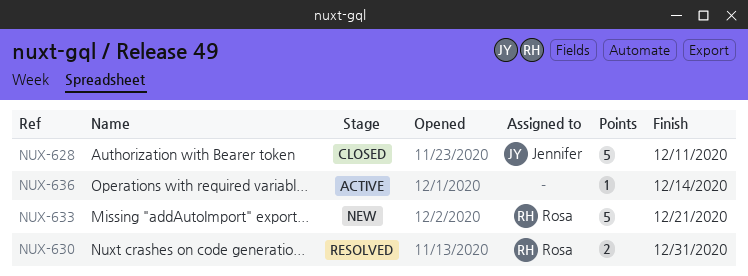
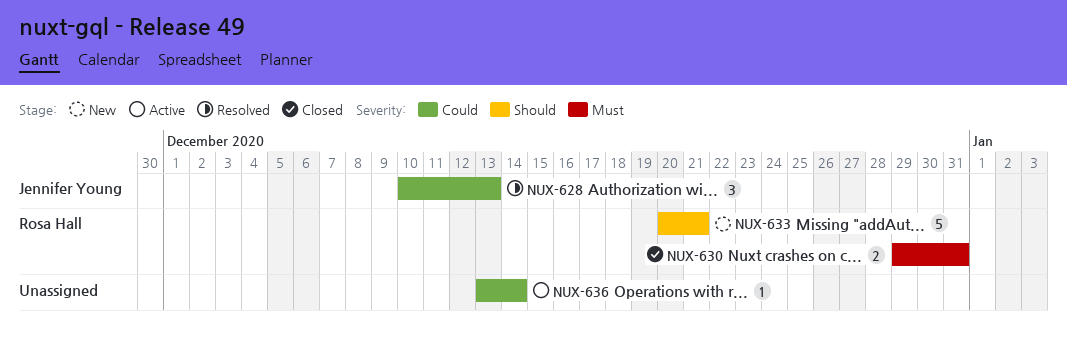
NUX-628, status: Closed -> Resolved
NUX-628, estimate: 5 -> 3
NUX-628, due: Dec 11 -> Dec 13
NUX-630, status: Resolved -> Closed

